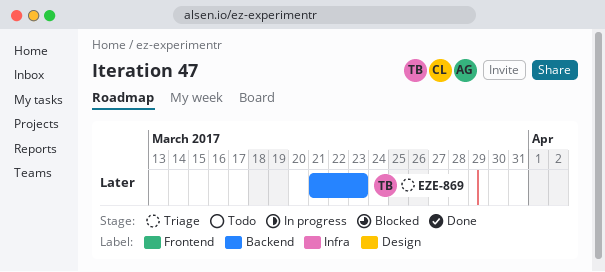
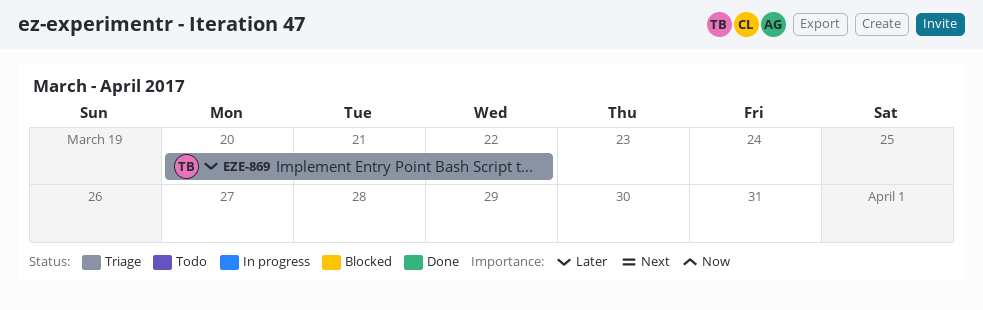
EZE-869, start: Mar 21 -> Mar 20
EZE-869, due: Mar 23 -> Mar 22

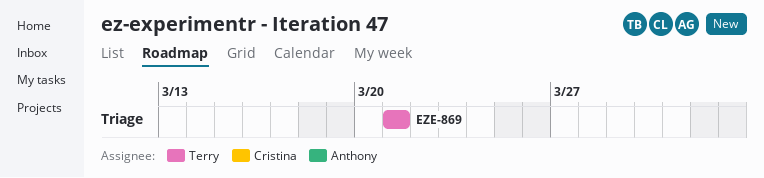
EZE-869, start: Mar 20 -> Mar 21
EZE-869, due: Mar 22 -> Mar 21

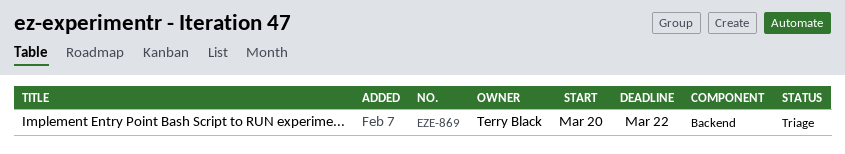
EZE-869, start: Mar 21 -> Mar 20
EZE-869, due: Mar 21 -> Mar 22

